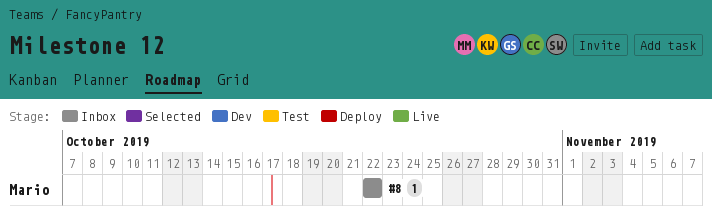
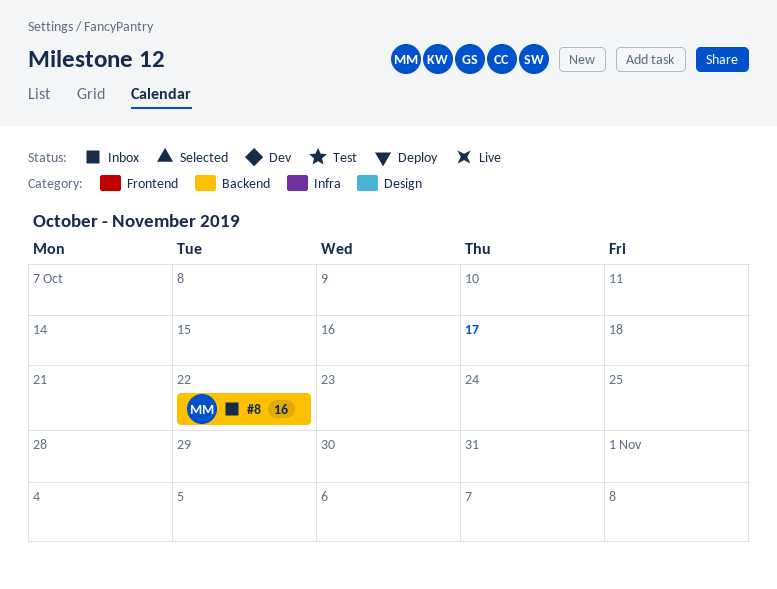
#8, estimate: 1 -> 16

